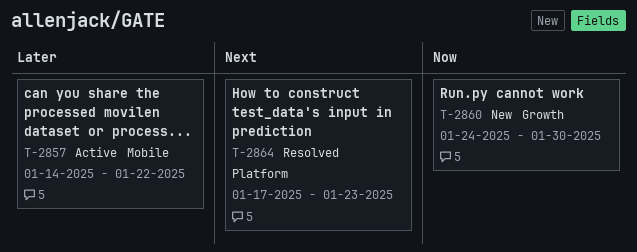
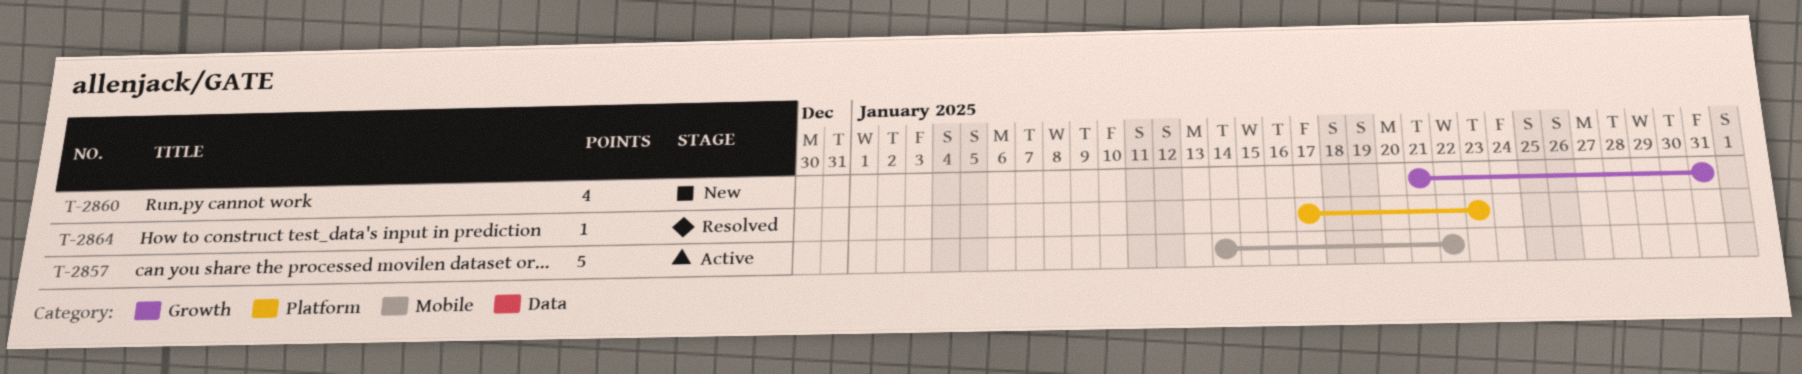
T-2860, start: Jan 24 -> Jan 21
T-2860, due: Jan 30 -> Jan 31

